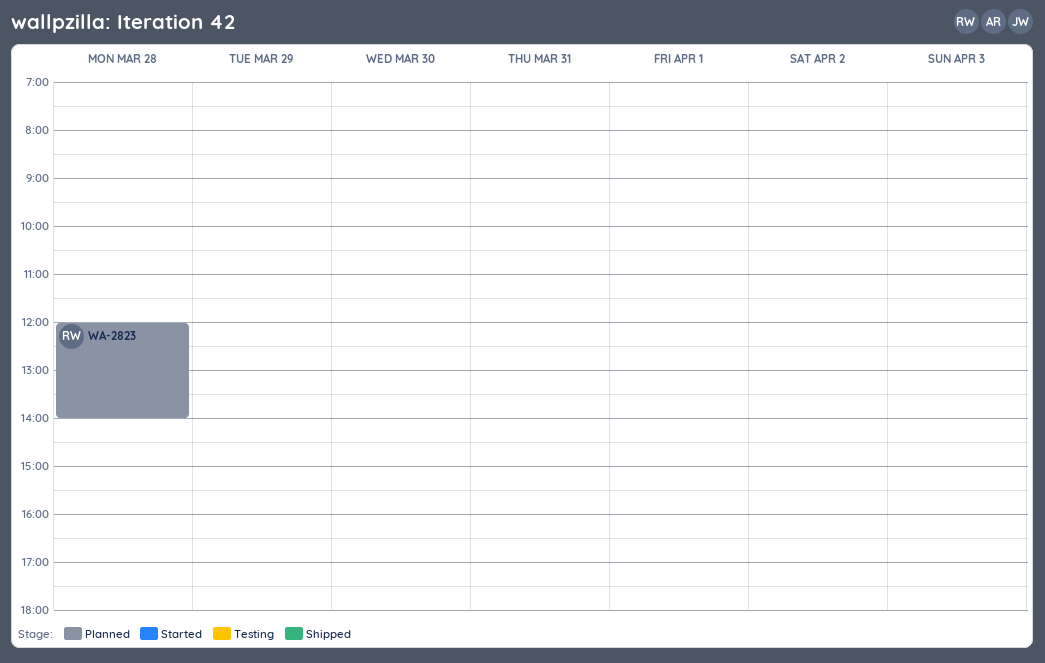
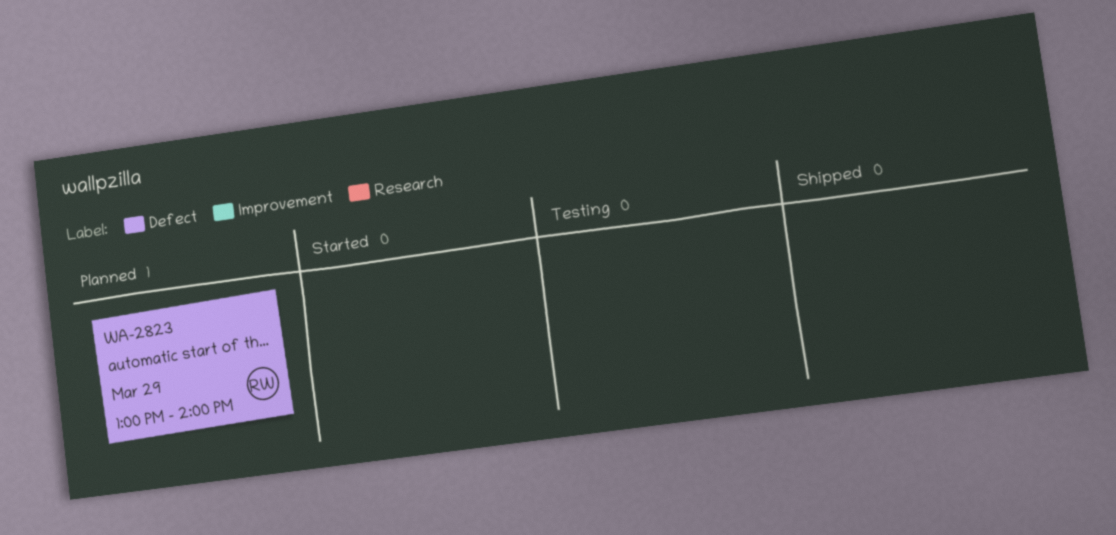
WA-2823, day: Mar 28 -> Mar 29
WA-2823, begins: 12:00 -> 13:00

